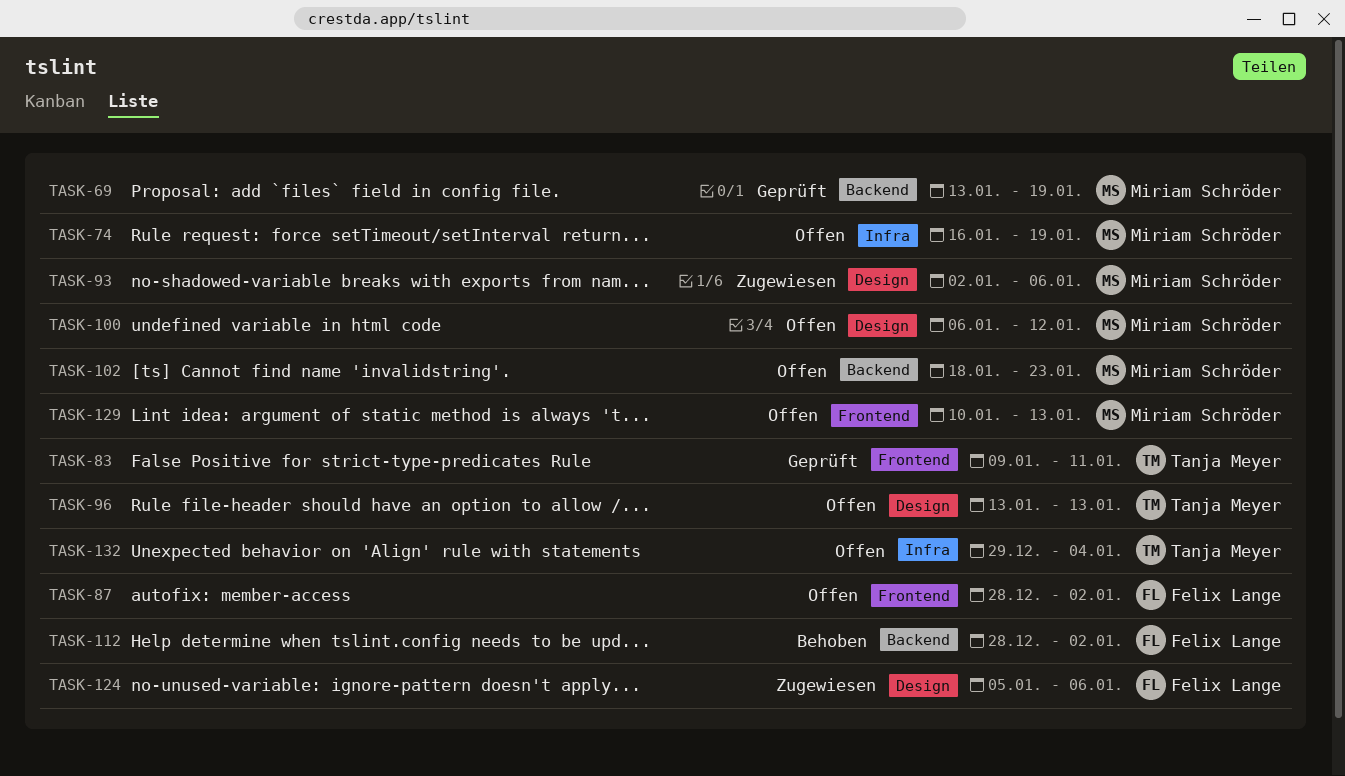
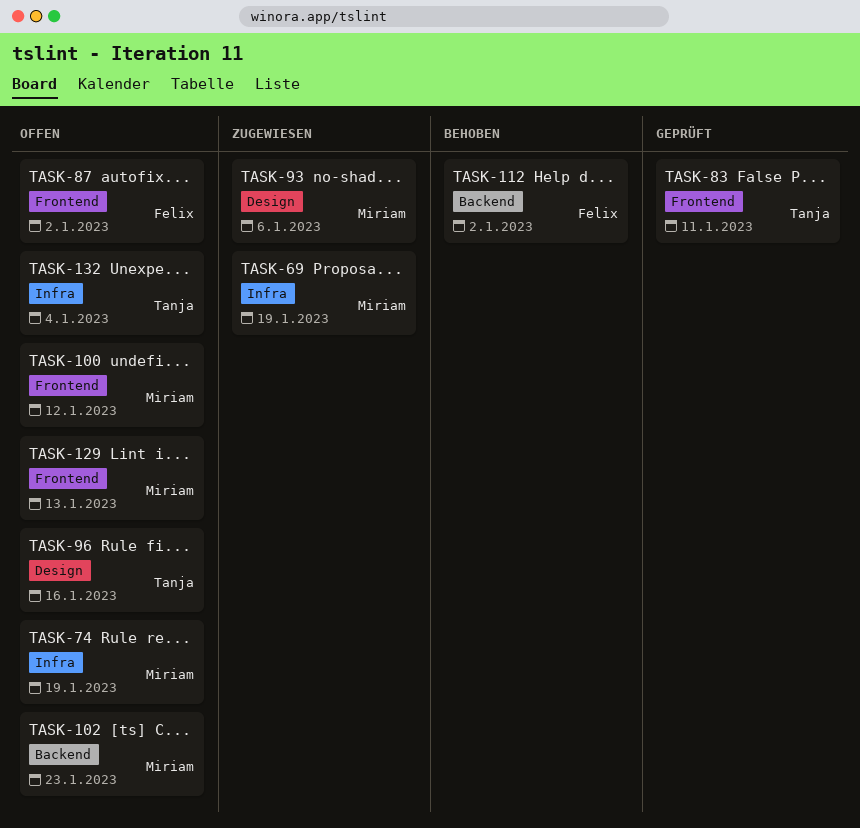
TASK-69, status: Geprüft -> Zugewiesen
TASK-69, label: Backend -> Infra
TASK-96, due: Jan 13 -> Jan 16
TASK-100, label: Design -> Frontend
TASK-124: present -> none

